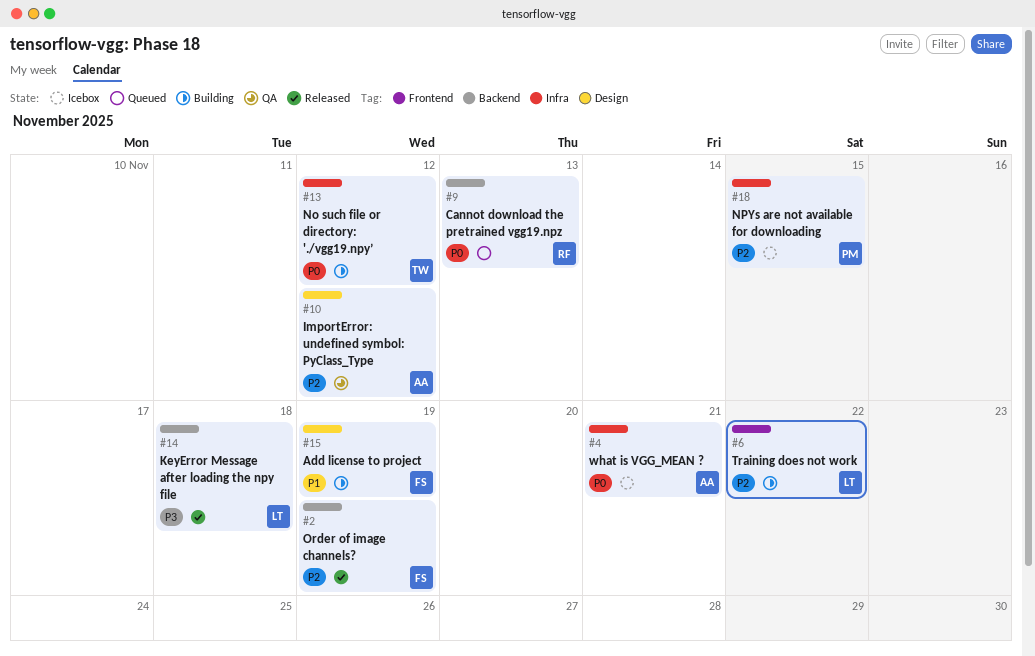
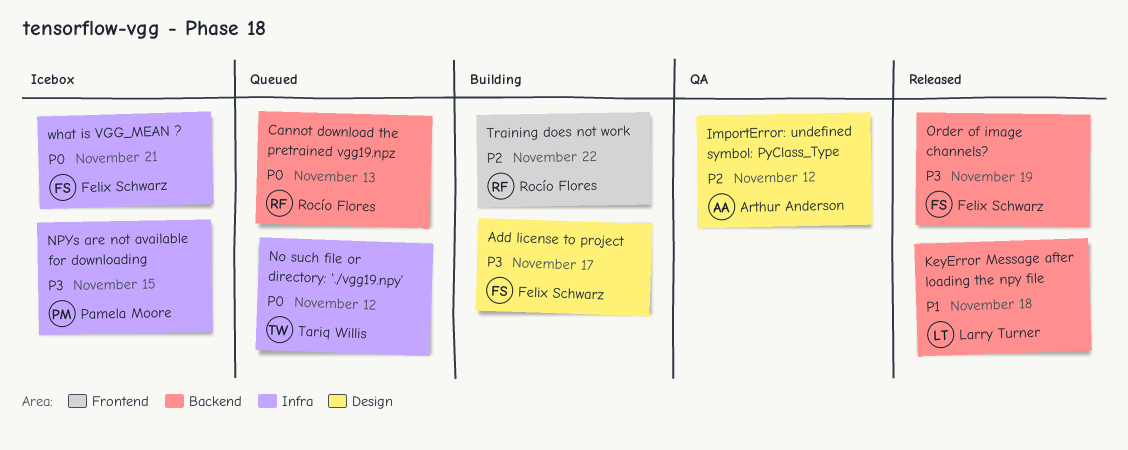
Add license to project, priority: P1 -> P3
Add license to project, due: Nov 19 -> Nov 17
KeyError Message after loading the npy file, priority: P3 -> P1
No such file or directory: './vgg19.npy’, status: Building -> Queued
NPYs are not available for downloading, priority: P2 -> P3
Order of image channels?, priority: P2 -> P3
Training does not work, owner: Larry Turner -> Rocío Flores
what is VGG_MEAN ?, owner: Arthur Anderson -> Felix Schwarz

